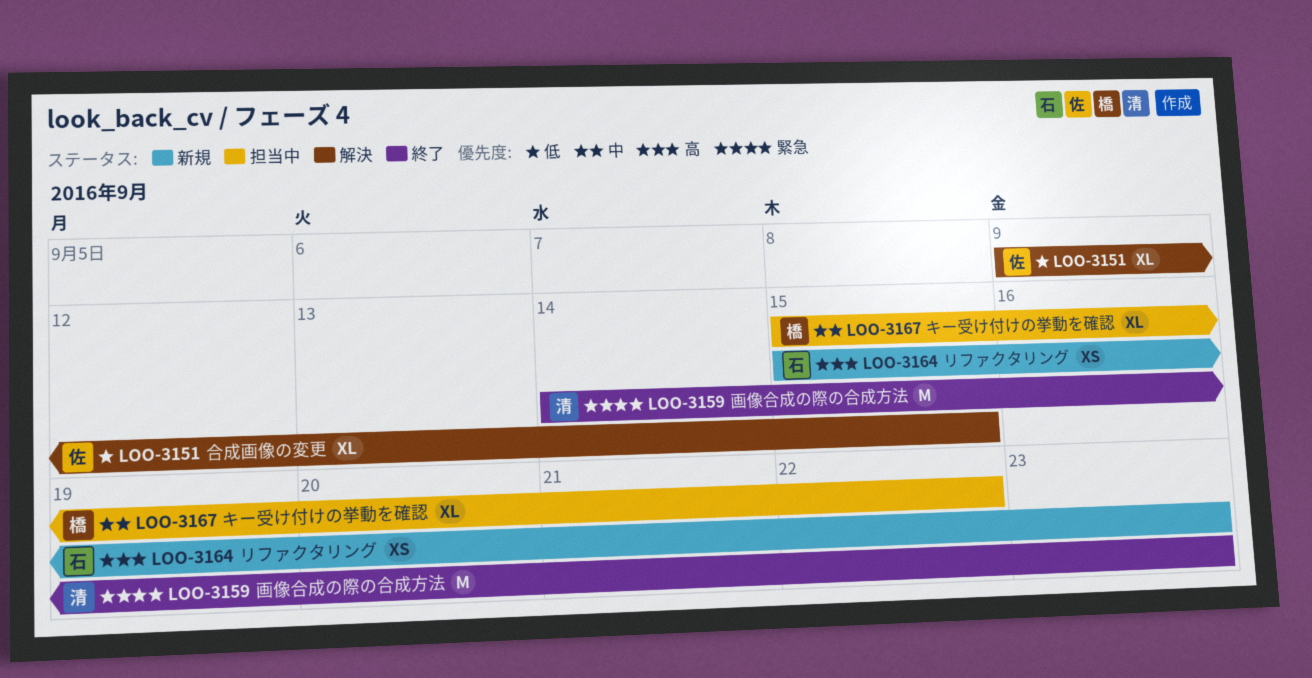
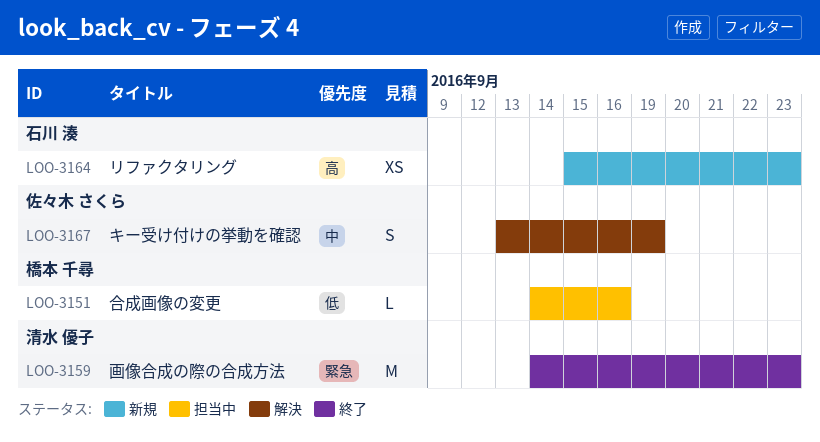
LOO-3151, status: 解決 -> 担当中
LOO-3151, owner: 佐々木 さくら -> 橋本 千尋
LOO-3151, estimate: XL -> L
LOO-3151, start: Sep 9 -> Sep 14
LOO-3151, due: Sep 15 -> Sep 16
LOO-3167, status: 担当中 -> 解決
LOO-3167, owner: 橋本 千尋 -> 佐々木 さくら
LOO-3167, estimate: XL -> S
LOO-3167, start: Sep 15 -> Sep 13
LOO-3167, due: Sep 22 -> Sep 19

